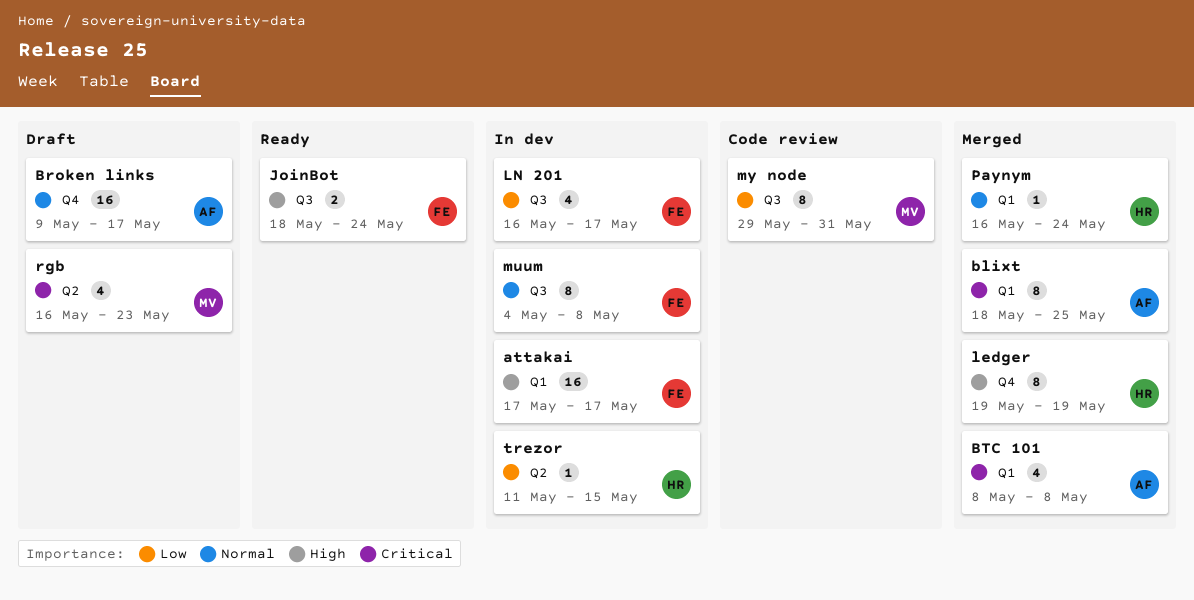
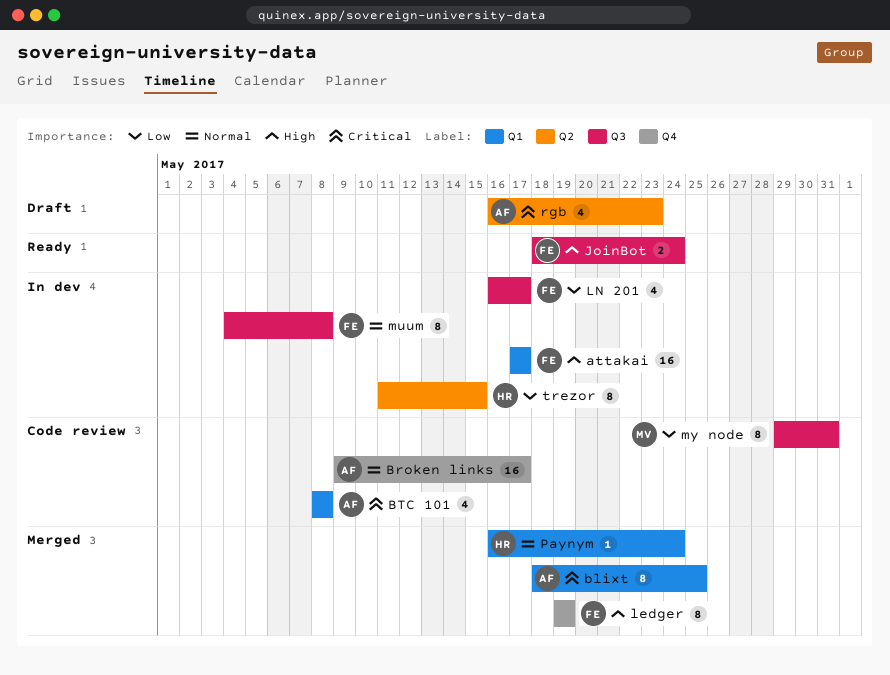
Broken links, status: Draft -> Code review
BTC 101, status: Merged -> Code review
ledger, owner: HR -> FE
rgb, owner: MV -> AF
trezor, estimate: 1 -> 8

